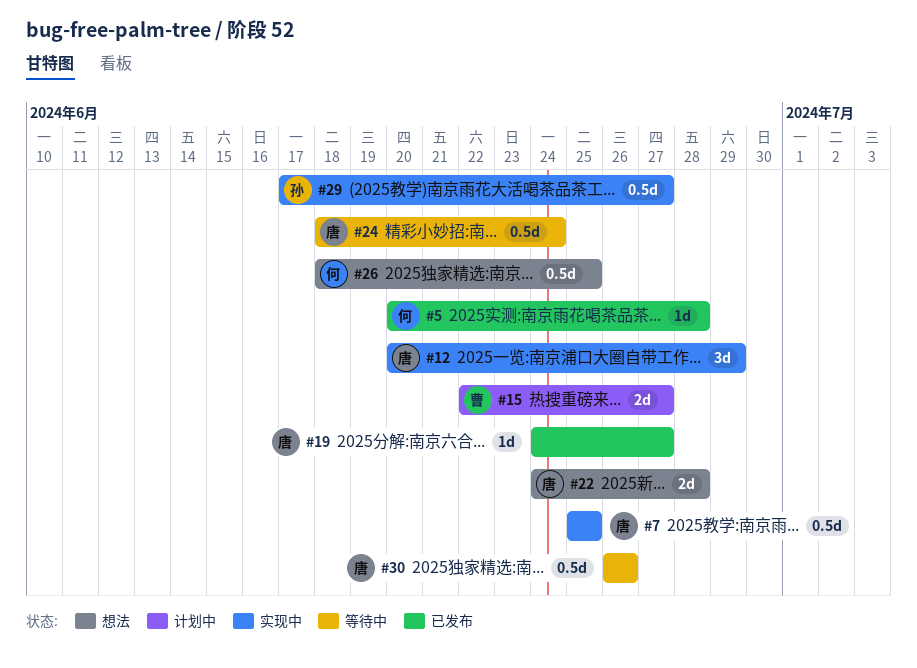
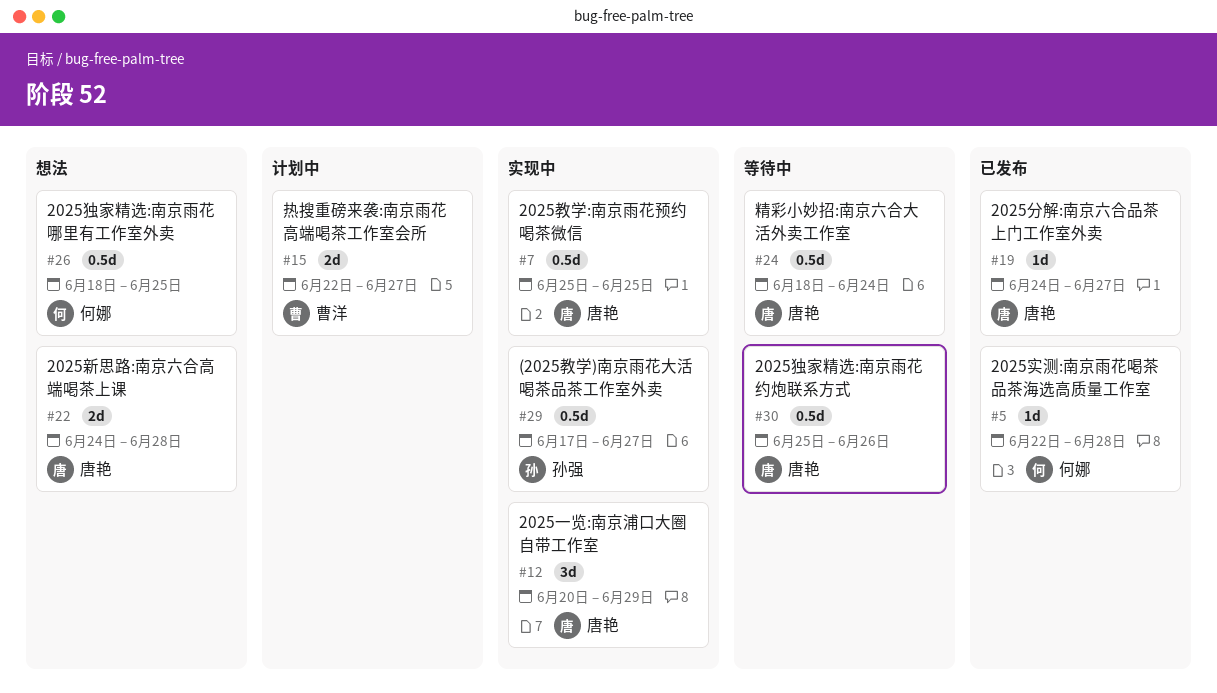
#5, start: Jun 20 -> Jun 22
#30, start: Jun 26 -> Jun 25

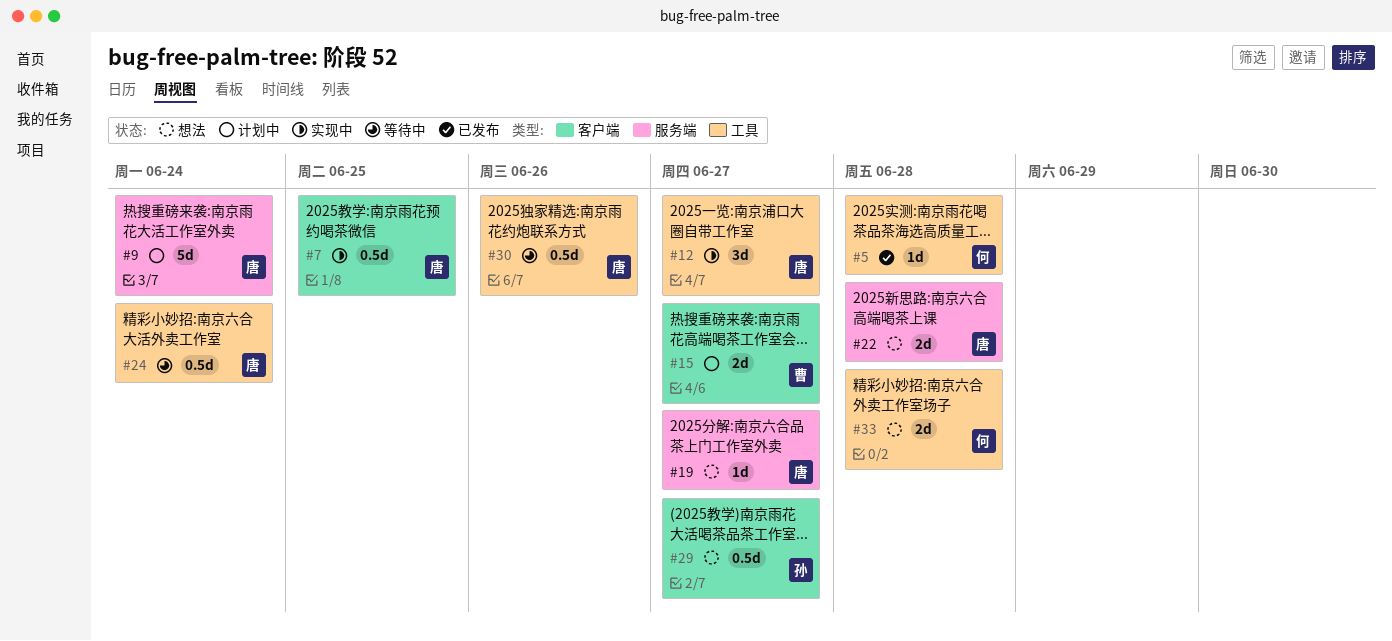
#9: none -> present
#12, due: Jun 29 -> Jun 27
#19, status: 已发布 -> 想法
#26: present -> none
#29, status: 实现中 -> 想法
#33: none -> present

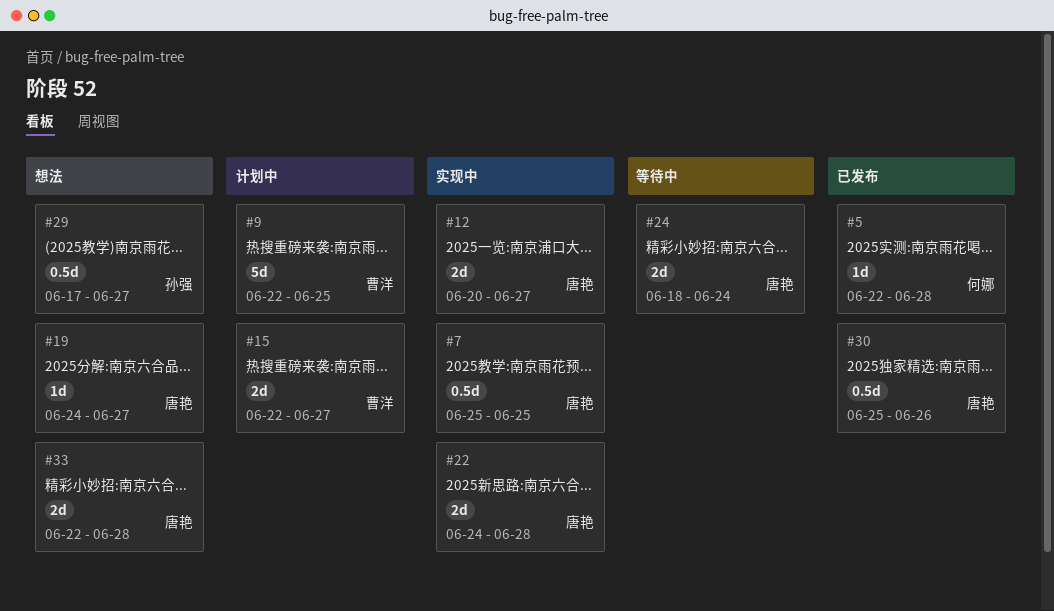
#9, owner: 唐艳 -> 曹洋
#9, due: Jun 24 -> Jun 25
#12, estimate: 3d -> 2d
#22, status: 想法 -> 实现中
#24, estimate: 0.5d -> 2d
#30, status: 等待中 -> 已发布
#33, owner: 何娜 -> 唐艳

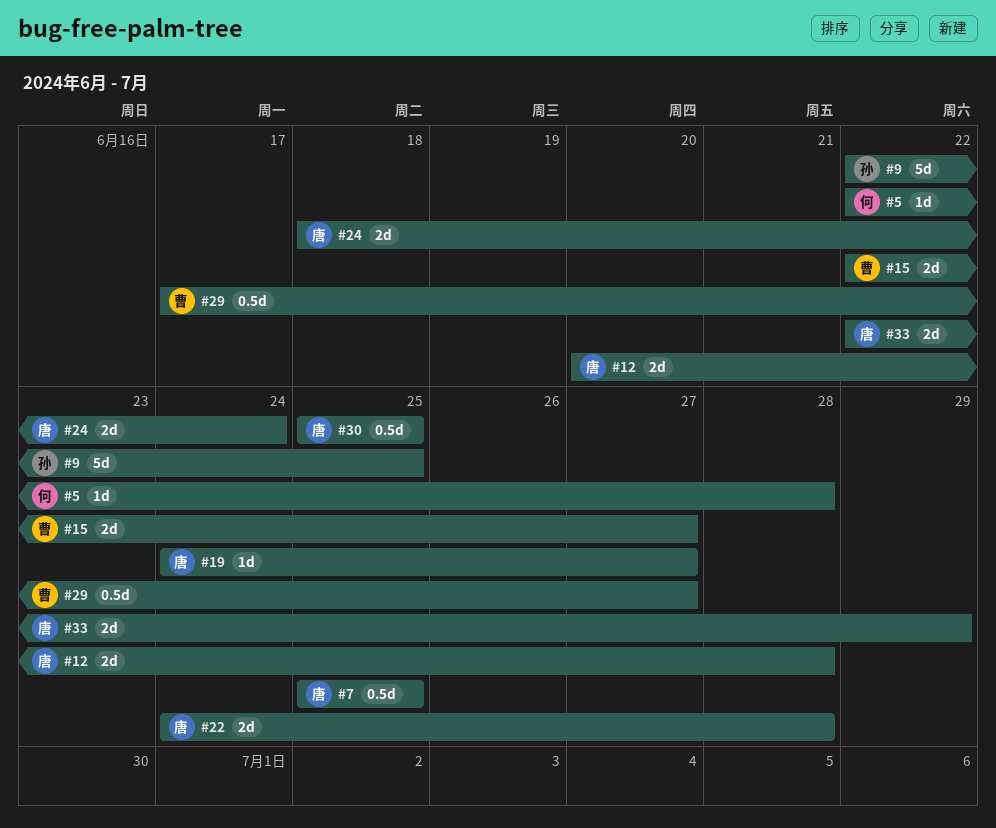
#9, owner: 曹洋 -> 孙强
#12, due: Jun 27 -> Jun 28
#29, owner: 孙强 -> 曹洋
#30, due: Jun 26 -> Jun 25
#33, due: Jun 28 -> Jun 29

